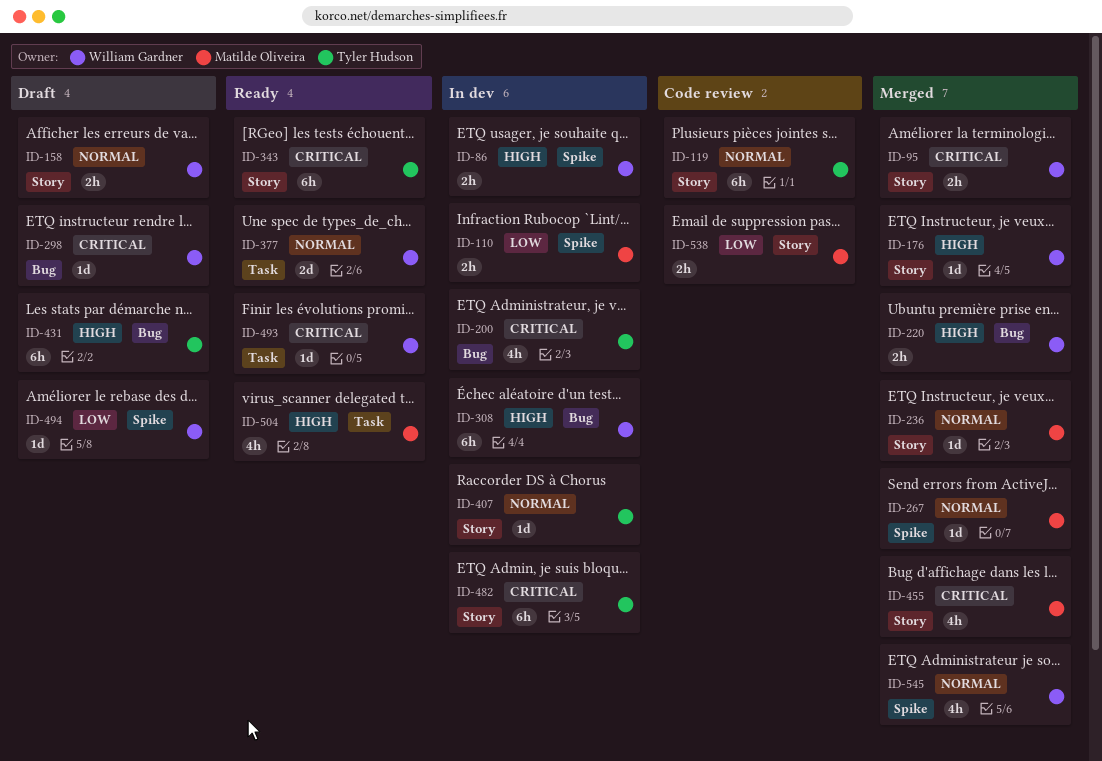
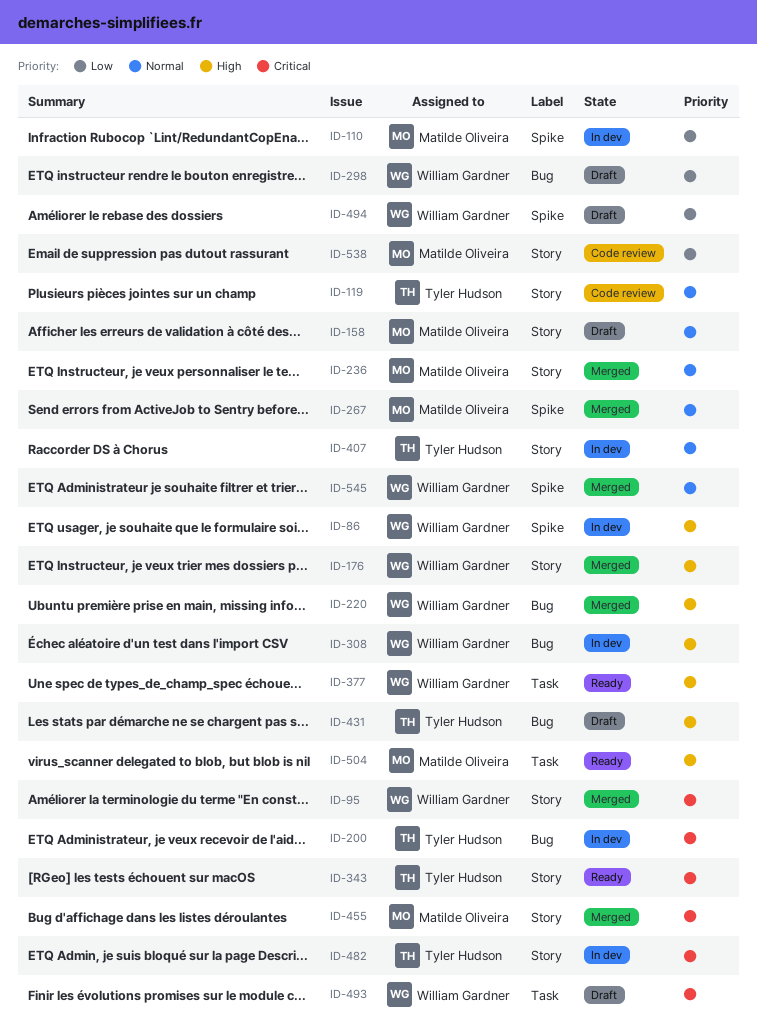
ID-158, owner: William Gardner -> Matilde Oliveira
ID-298, priority: Critical -> Low
ID-377, priority: Normal -> High
ID-493, status: Ready -> Draft

